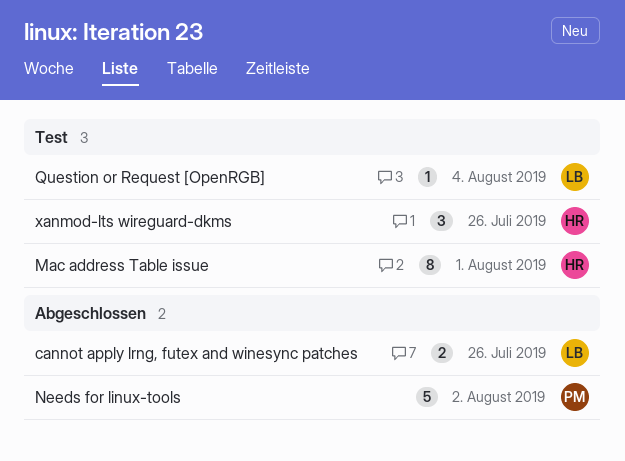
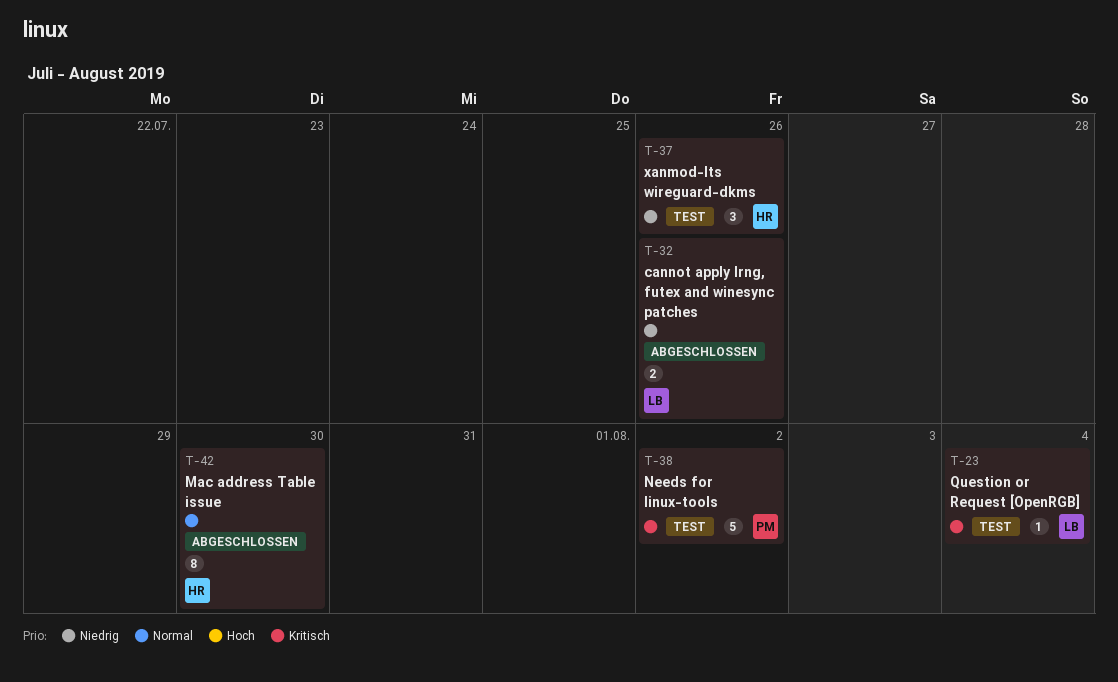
Mac address Table issue, status: Test -> Abgeschlossen
Mac address Table issue, due: Aug 1 -> Jul 30
Needs for linux-tools, status: Abgeschlossen -> Test

